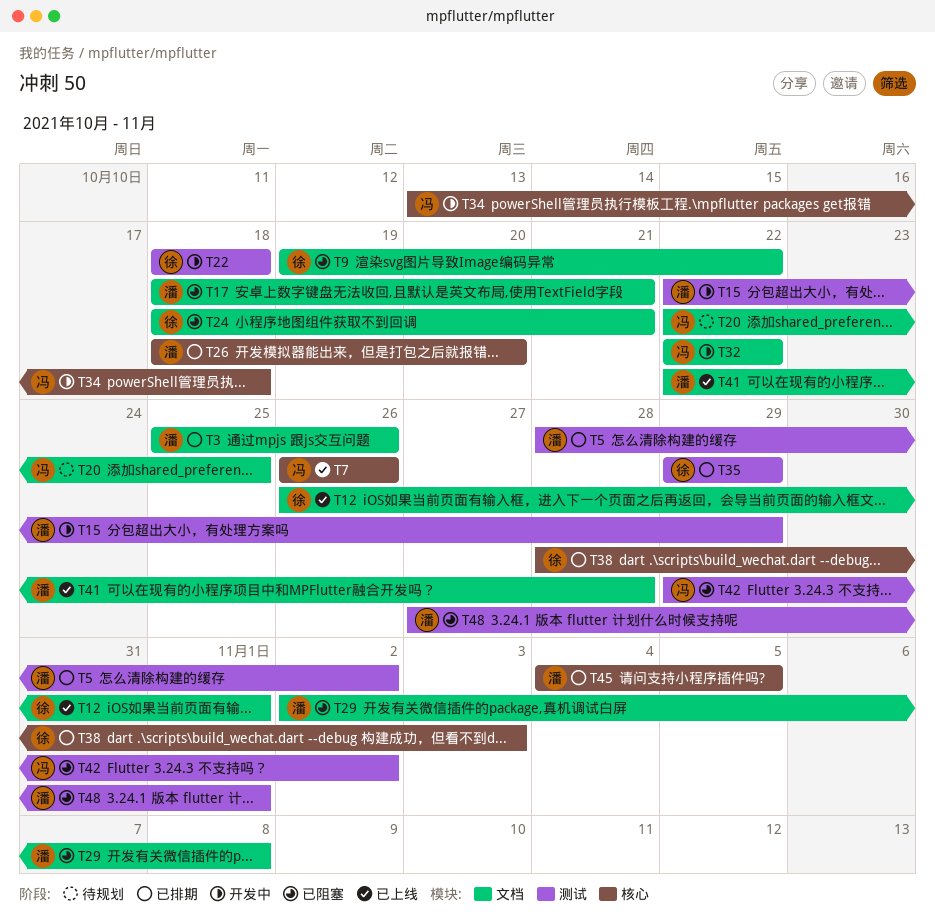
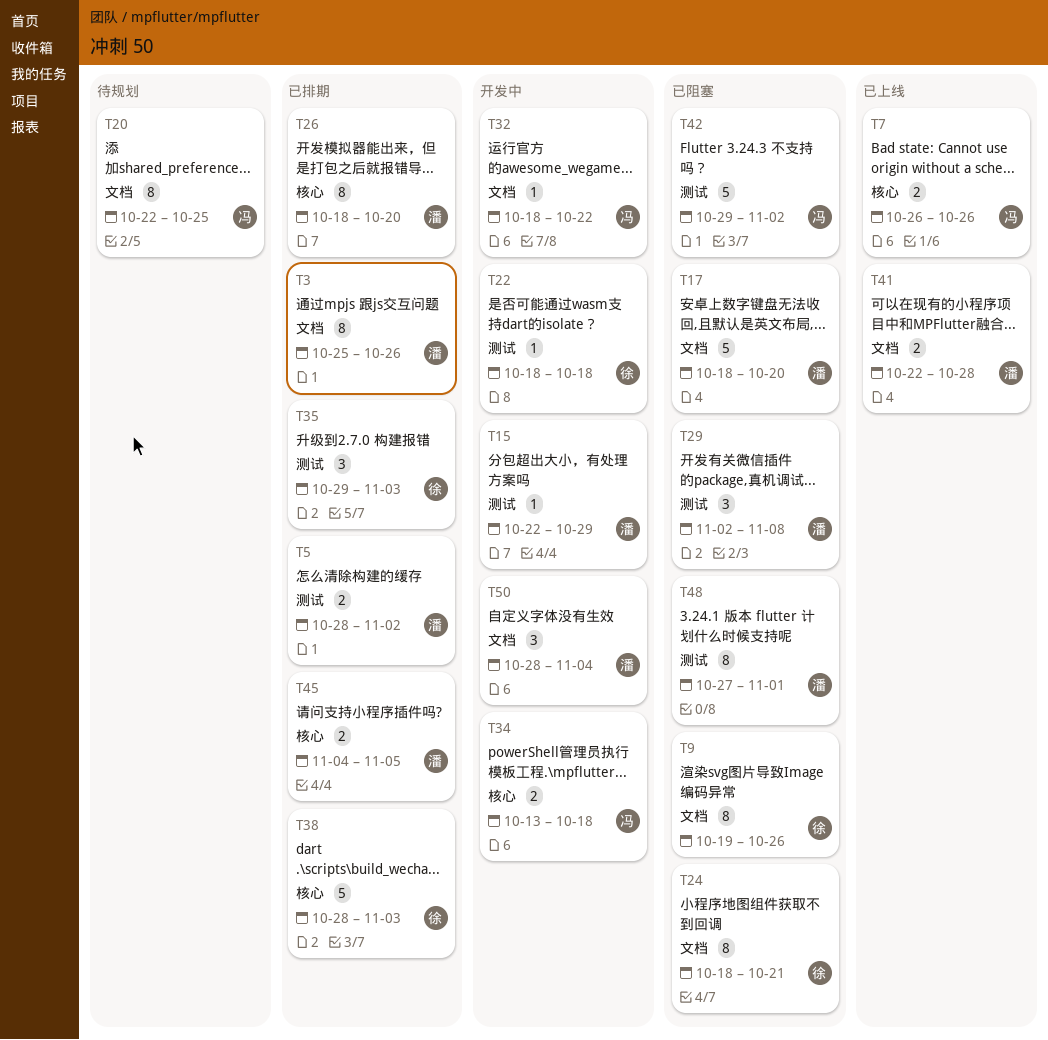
T9, due: Oct 22 -> Oct 26
T12: present -> none
T17, due: Oct 21 -> Oct 20
T29, label: 文档 -> 测试
T32, start: Oct 22 -> Oct 18
T35, due: Oct 29 -> Nov 3
T50: none -> present

